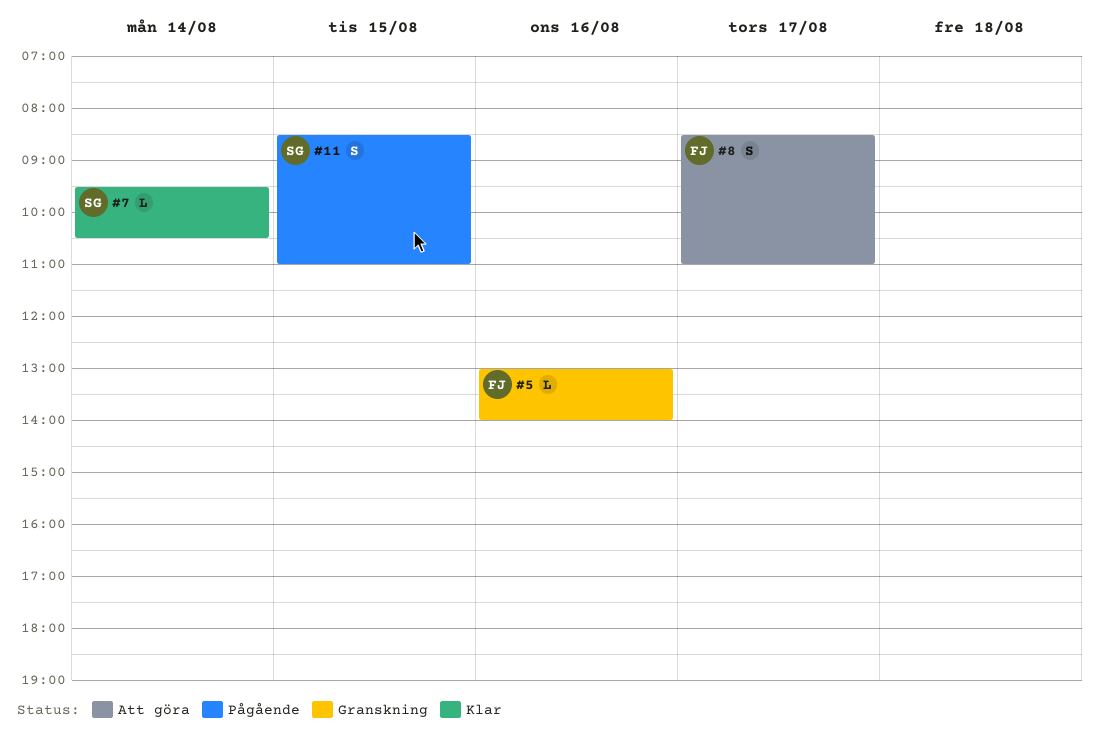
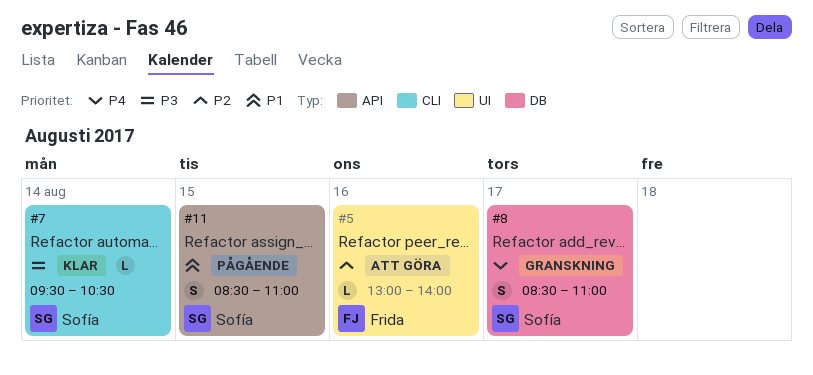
#5, status: Granskning -> Att göra
#8, status: Att göra -> Granskning
#8, owner: Frida -> Sofía

